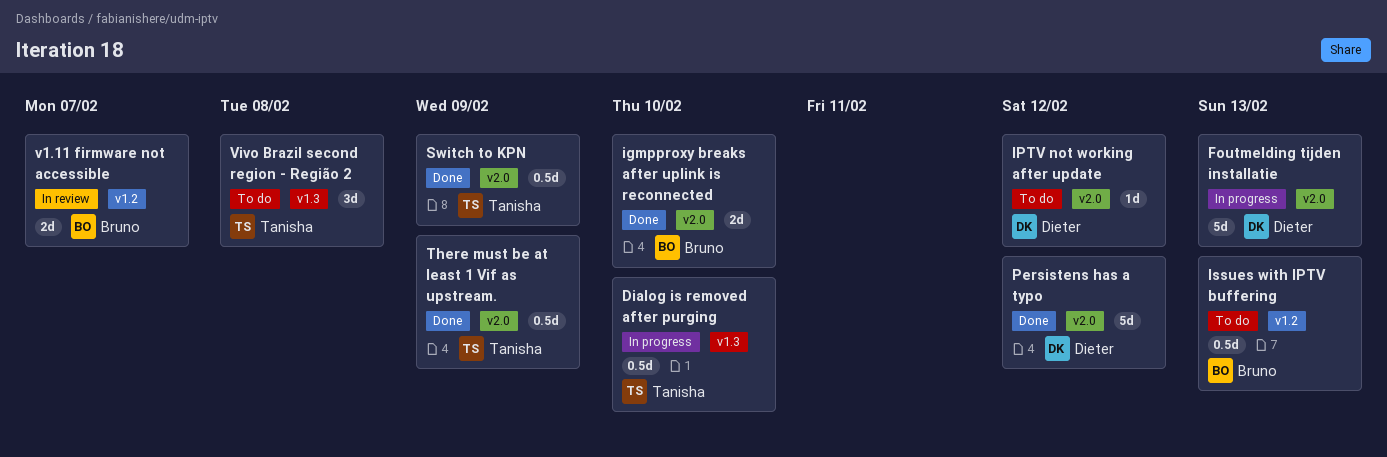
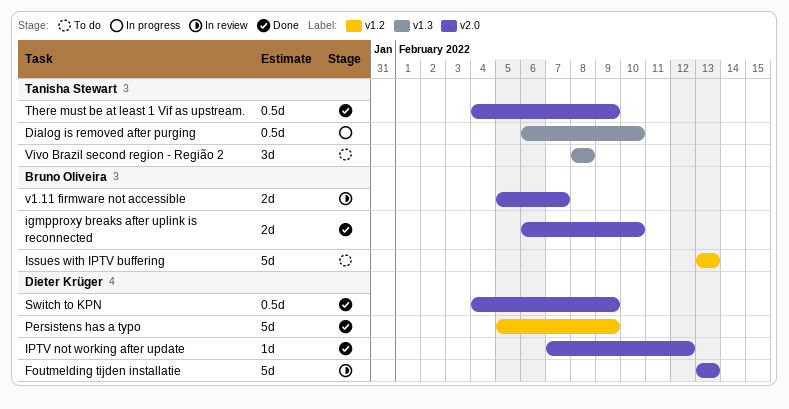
Foutmelding tijden installatie, status: In progress -> In review
IPTV not working after update, status: To do -> Done
Issues with IPTV buffering, estimate: 0.5d -> 5d
Persistens has a typo, label: v2.0 -> v1.2
Persistens has a typo, due: Feb 12 -> Feb 9
Switch to KPN, owner: Tanisha Stewart -> Dieter Krüger
v1.11 firmware not accessible, label: v1.2 -> v2.0

